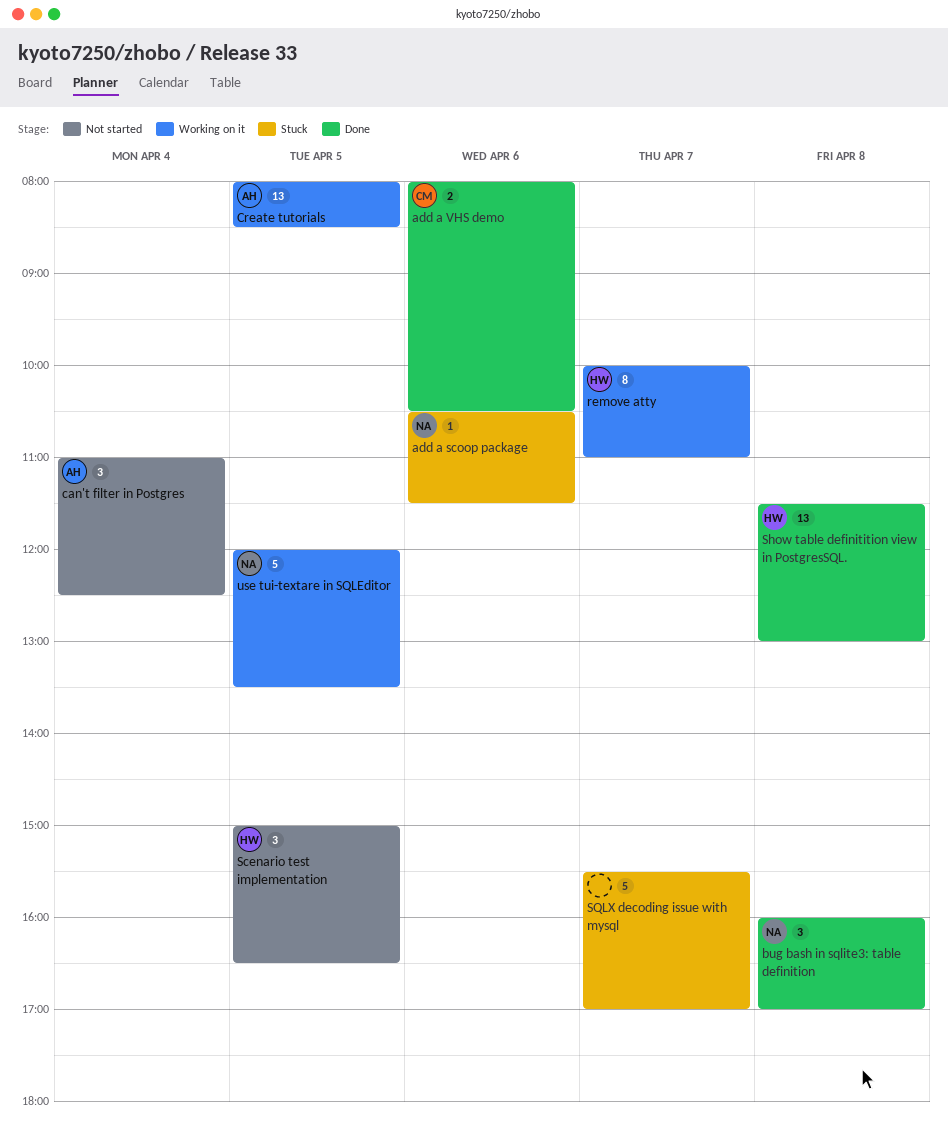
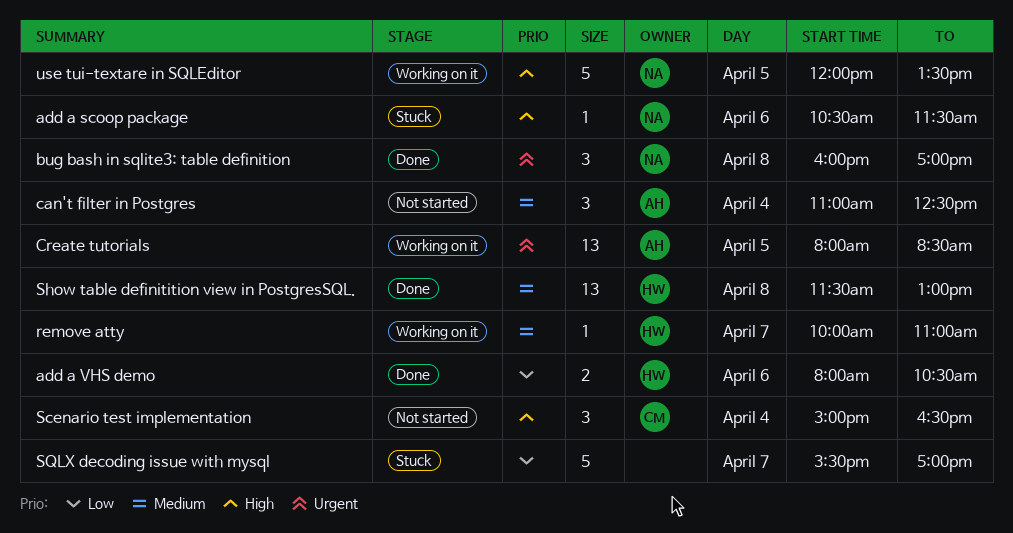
add a VHS demo, owner: CM -> HW
remove atty, estimate: 8 -> 1
Scenario test implementation, owner: HW -> CM
Scenario test implementation, day: Apr 5 -> Apr 4

